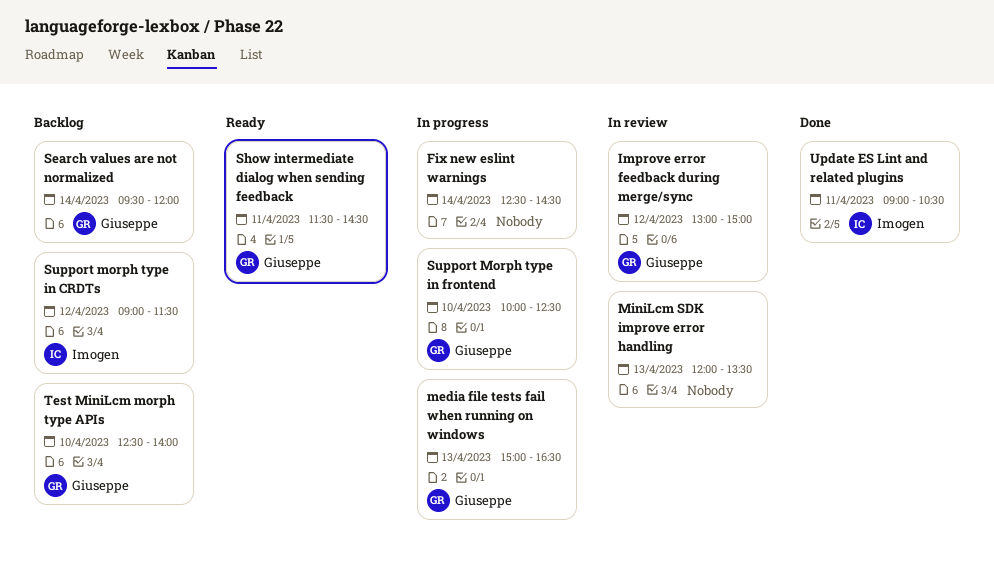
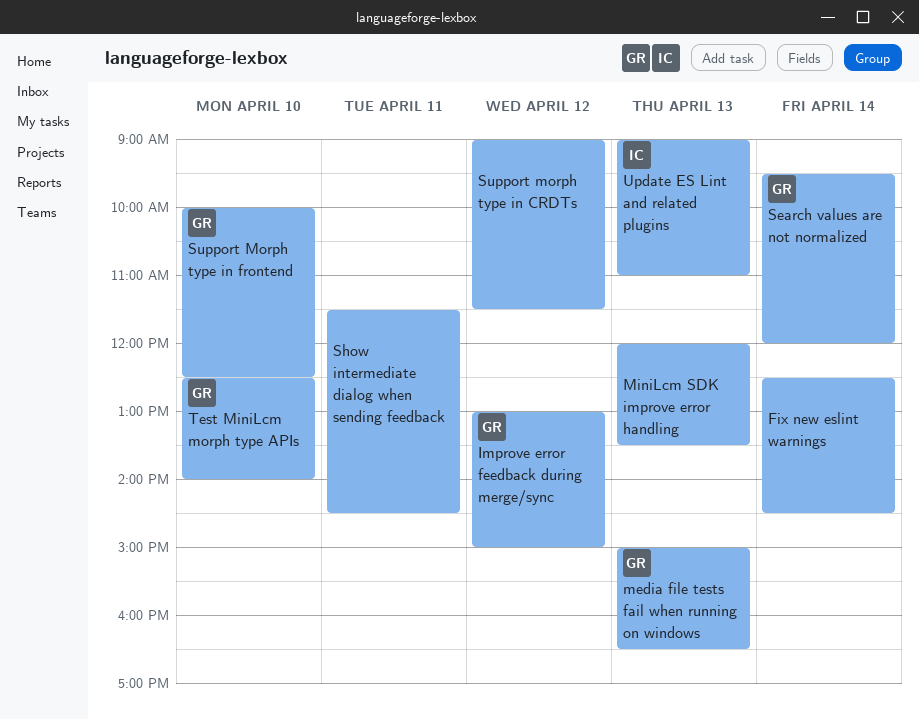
Show intermediate dialog when sending feedback, owner: Giuseppe -> none
Support morph type in CRDTs, owner: Imogen -> none
Update ES Lint and related plugins, day: Apr 11 -> Apr 13
Update ES Lint and related plugins, ends: 10:30 -> 11:00

